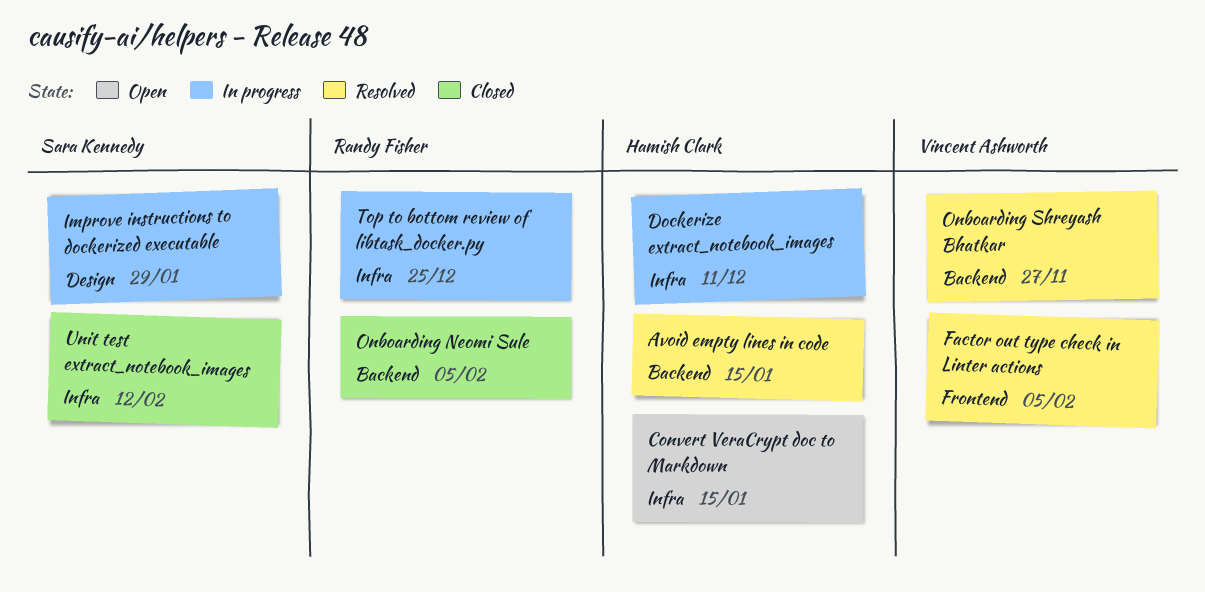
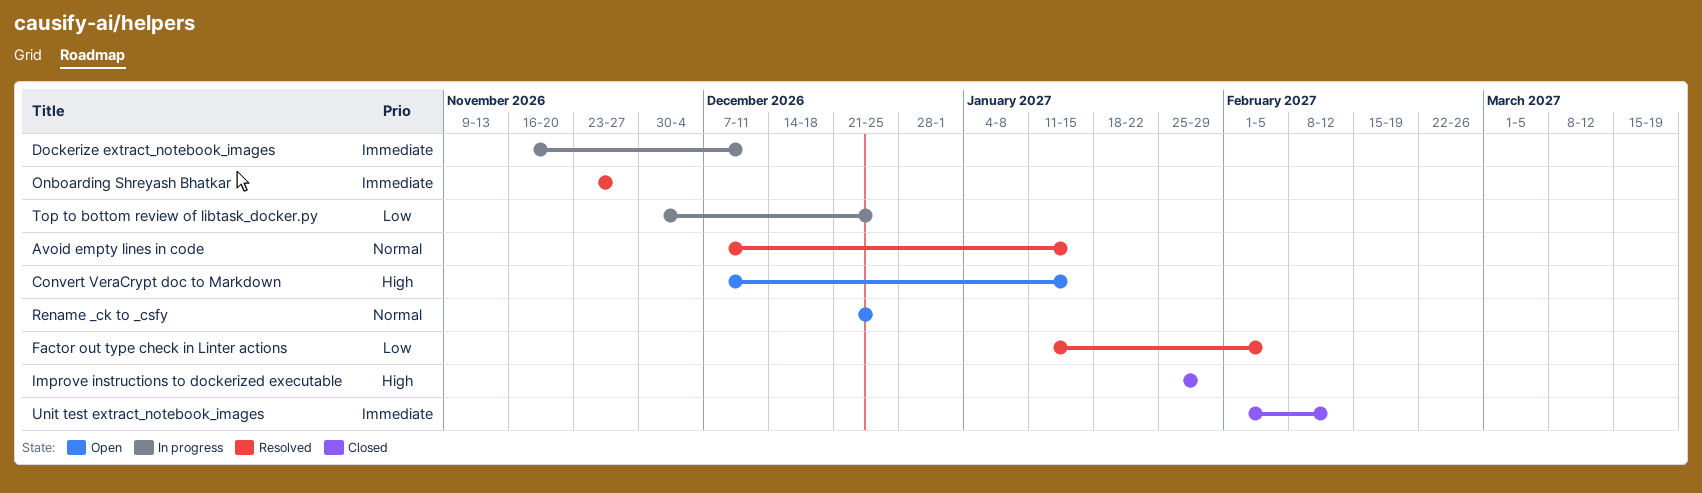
Improve instructions to dockerized executable, status: In progress -> Closed
Onboarding Neomi Sule: present -> none
Rename _ck to _csfy: none -> present

